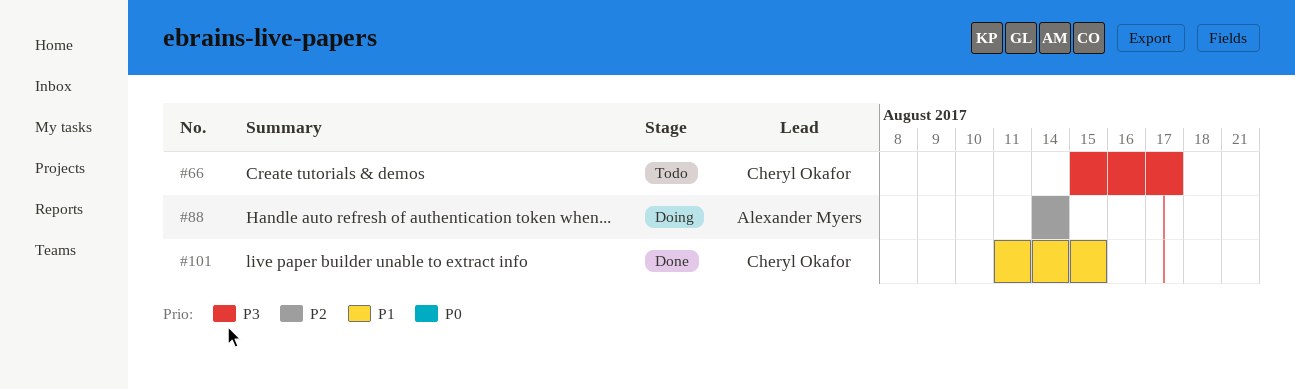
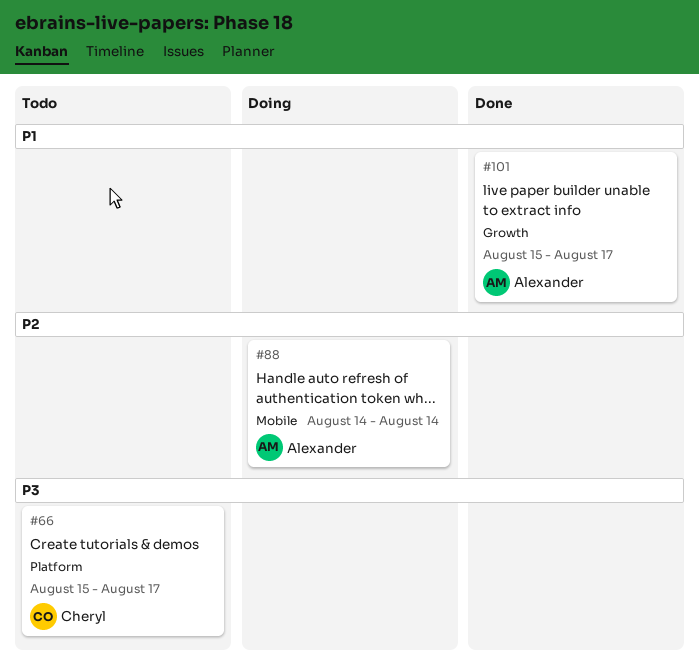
#101, owner: Cheryl Okafor -> Alexander Myers
#101, start: Aug 11 -> Aug 15
#101, due: Aug 15 -> Aug 17

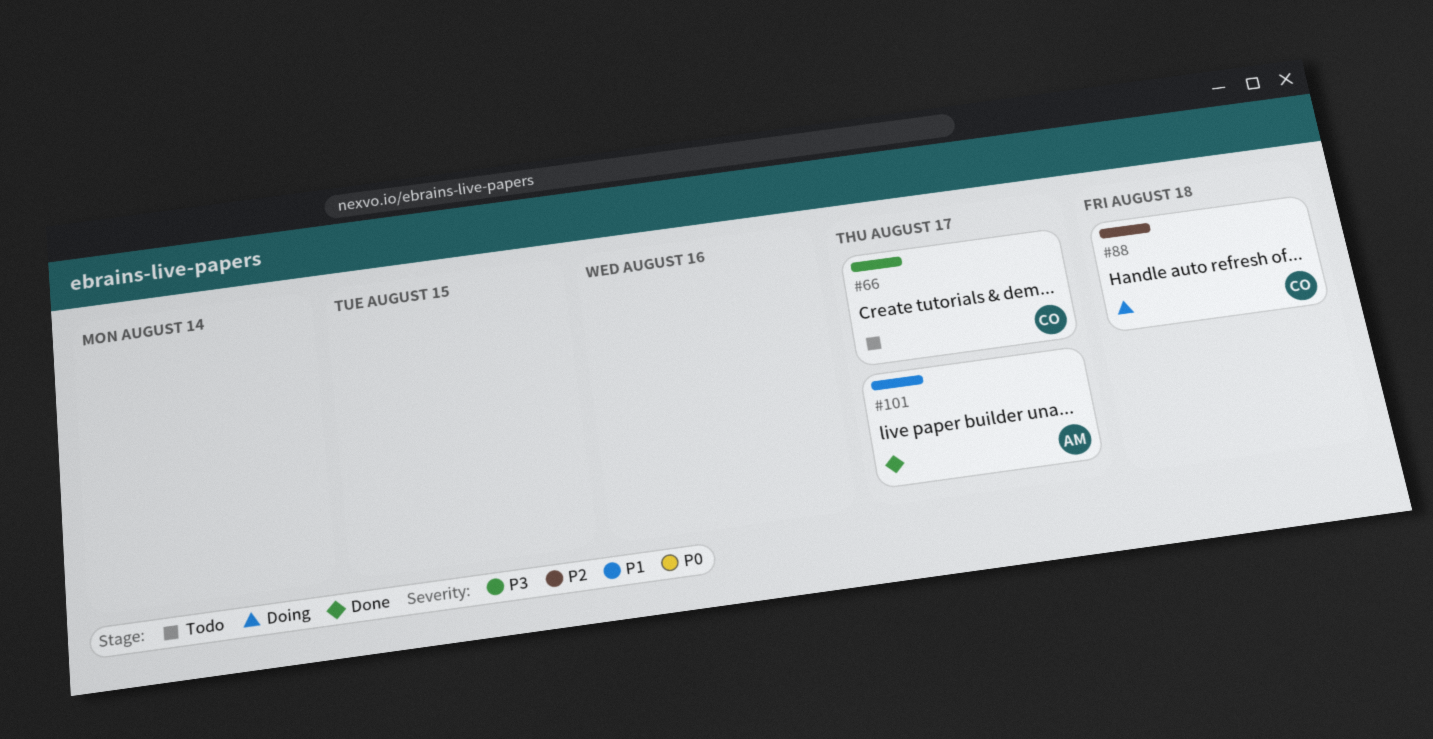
#88, owner: Alexander -> Cheryl
#88, due: Aug 14 -> Aug 18

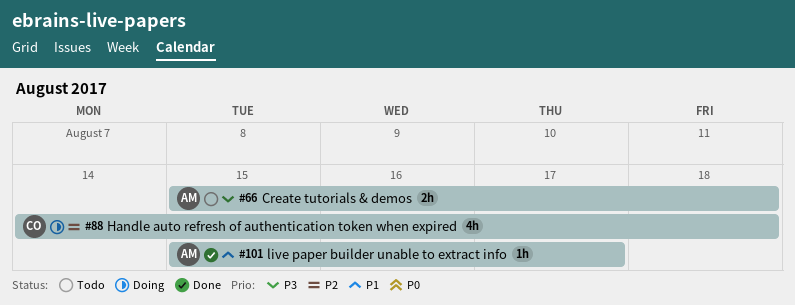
#66, owner: CO -> AM
#66, due: Aug 17 -> Aug 18

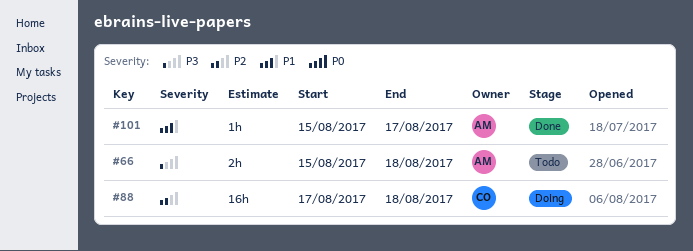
#88, estimate: 4h -> 16h
#88, start: Aug 14 -> Aug 17

